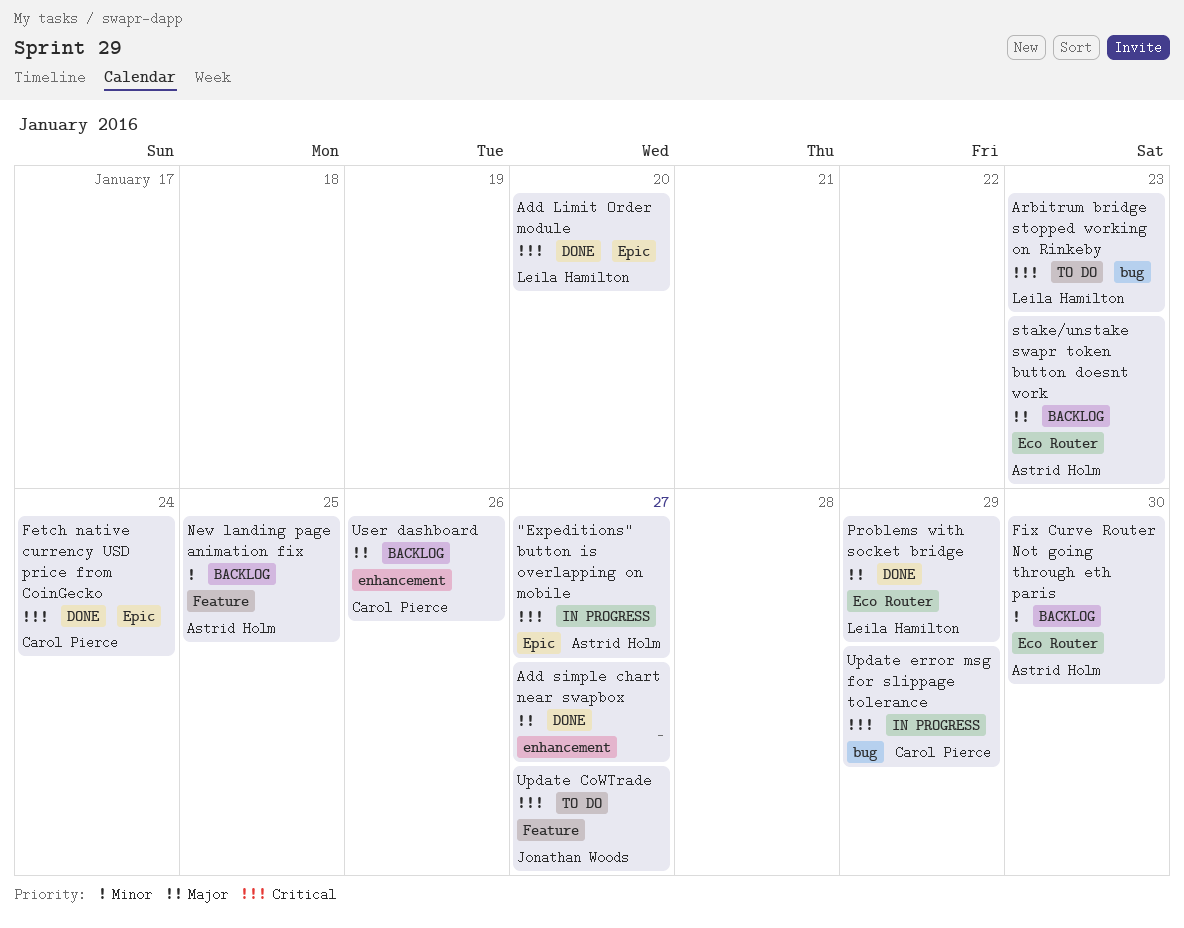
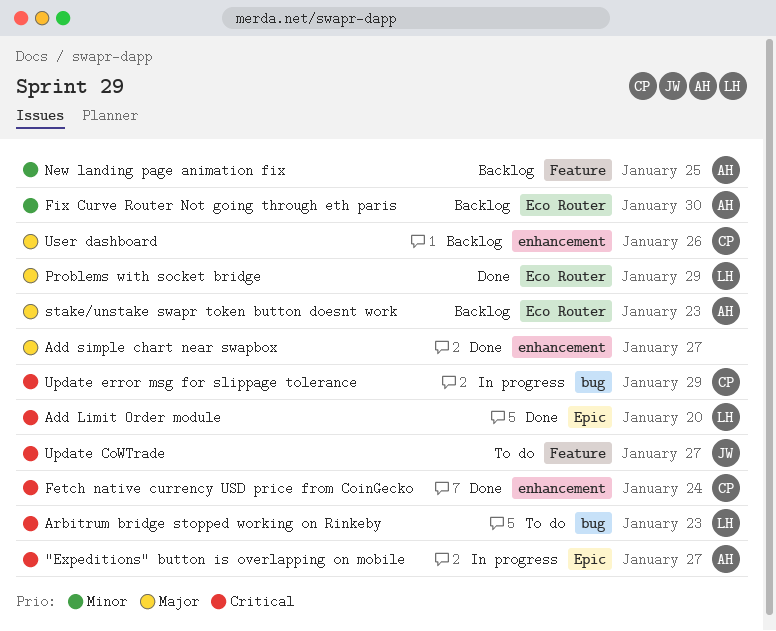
Fetch native currency USD price from CoinGecko, label: Epic -> enhancement

